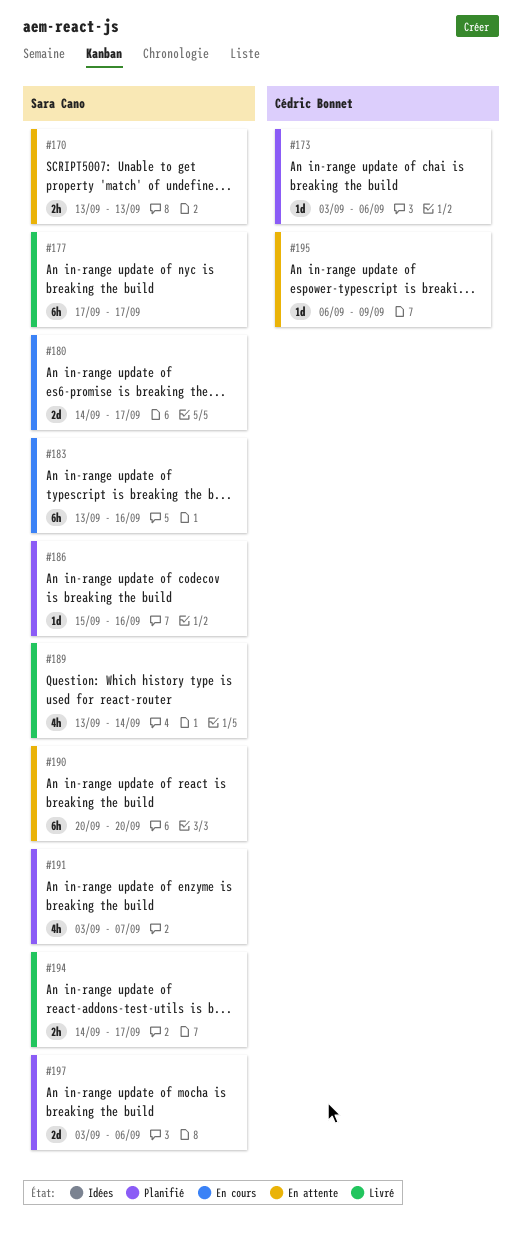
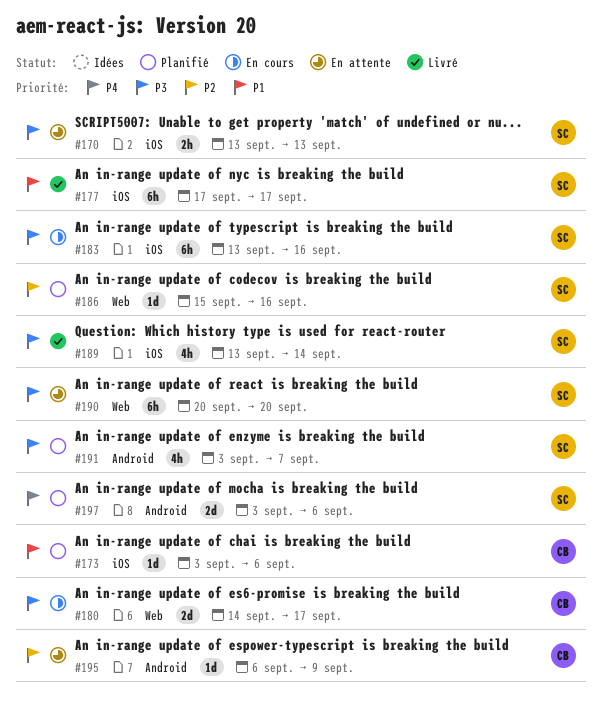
#180, owner: Sara Cano -> Cédric Bonnet
#194: present -> none

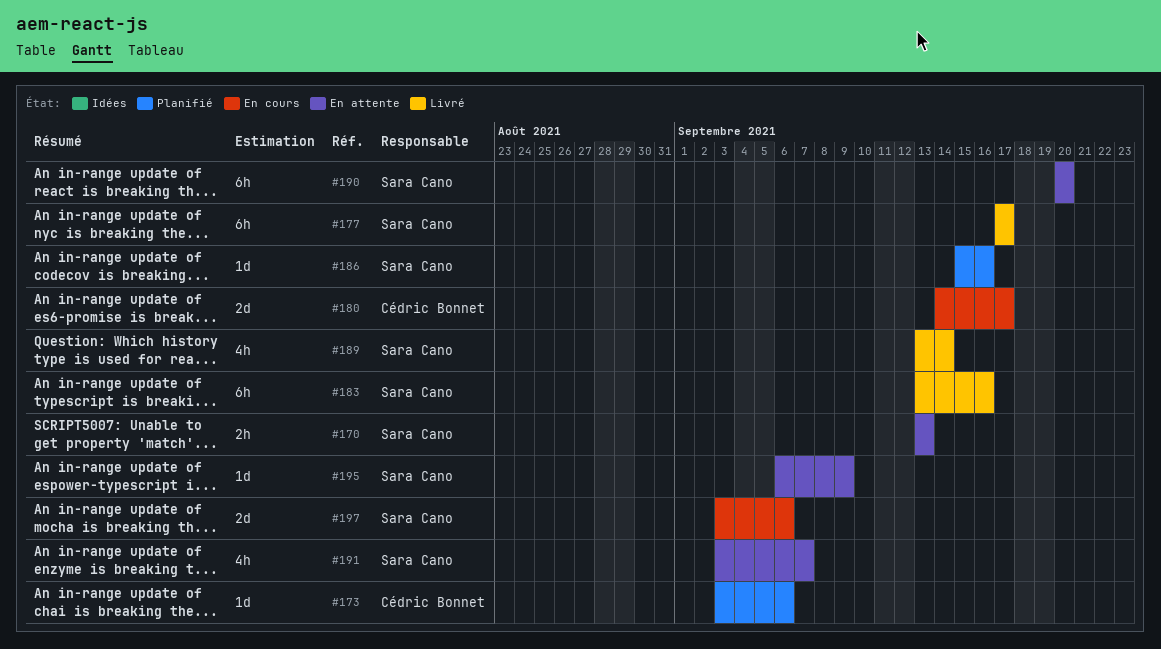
#183, status: En cours -> Livré
#191, status: Planifié -> En attente
#195, owner: Cédric Bonnet -> Sara Cano
#197, status: Planifié -> En cours

